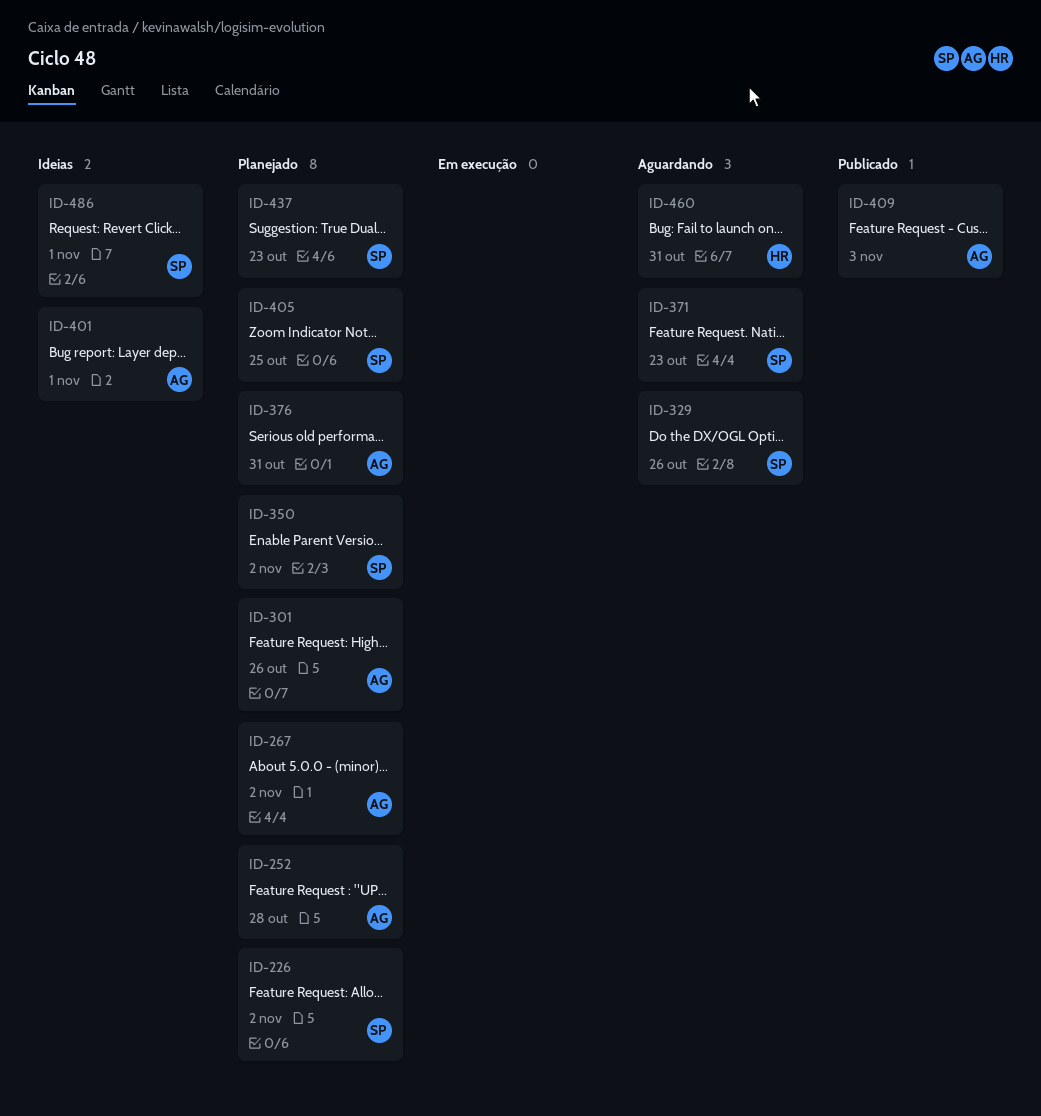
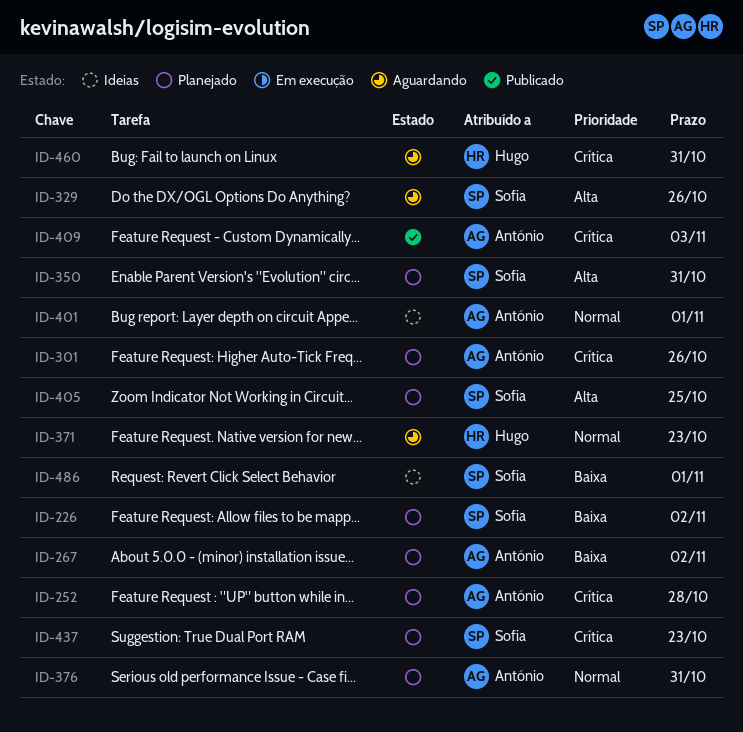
ID-350, due: Nov 2 -> Oct 31
ID-371, owner: Sofia -> Hugo

